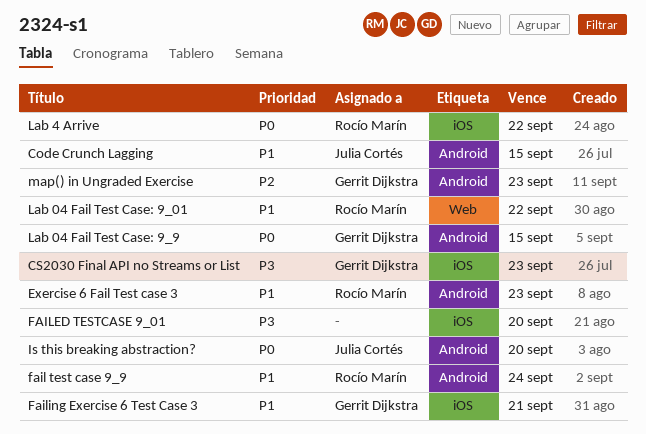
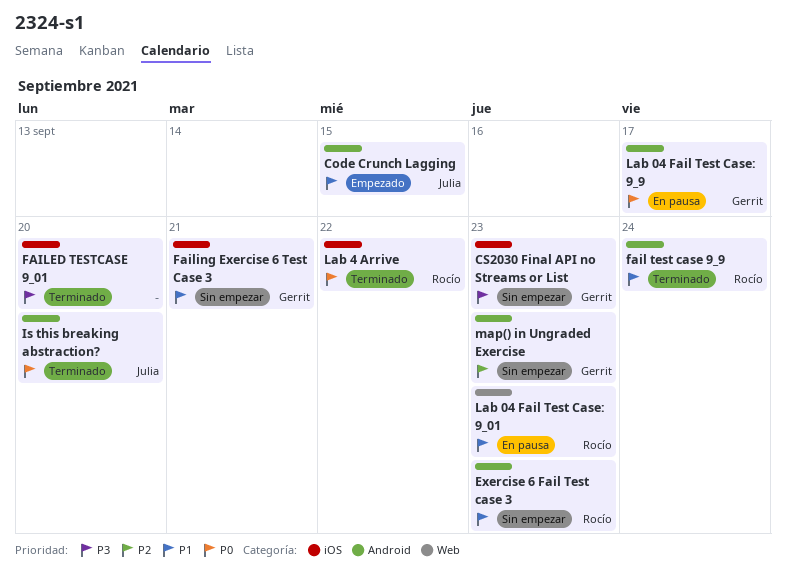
Lab 04 Fail Test Case: 9_01, due: Sep 22 -> Sep 23
Lab 04 Fail Test Case: 9_9, due: Sep 15 -> Sep 17

